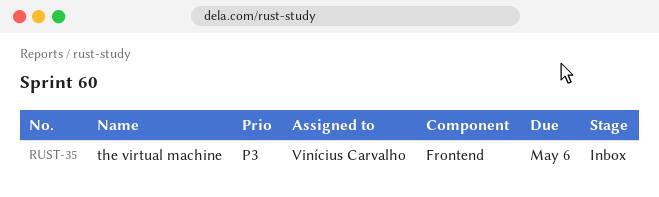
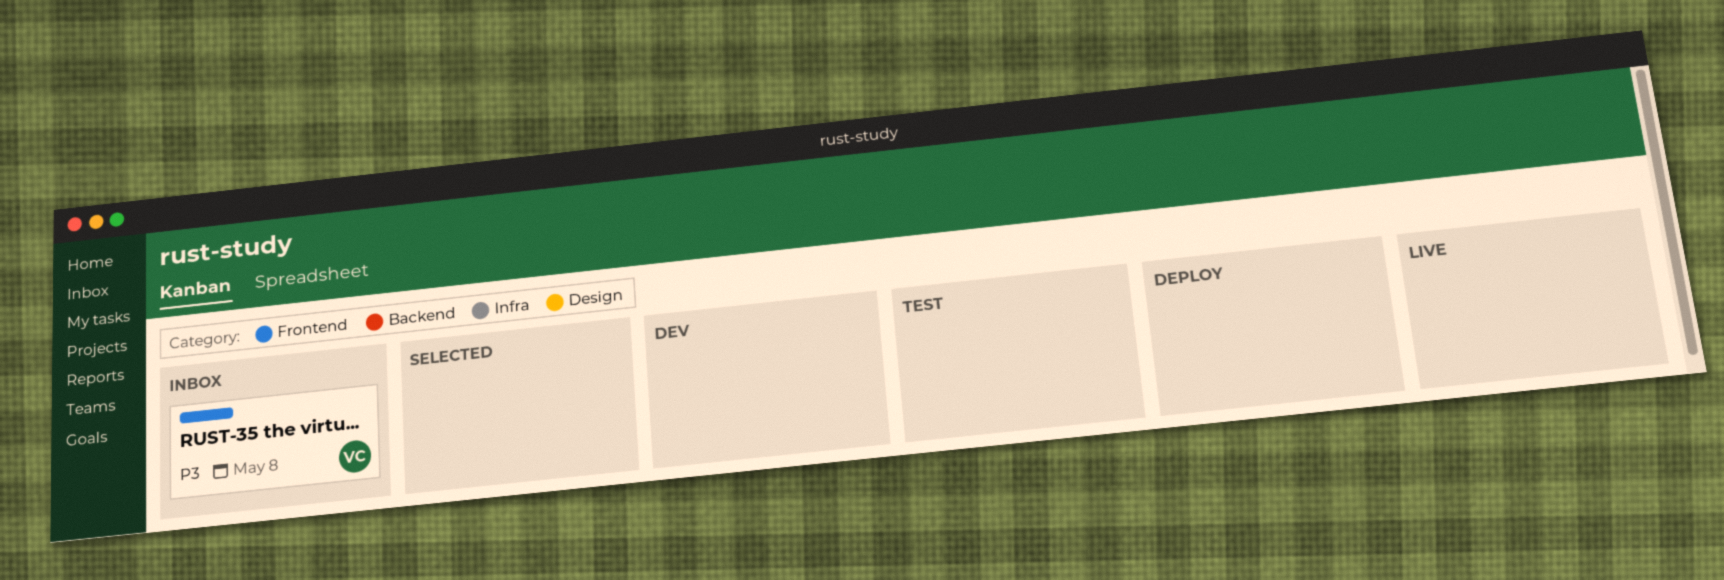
RUST-35, due: May 6 -> May 8

